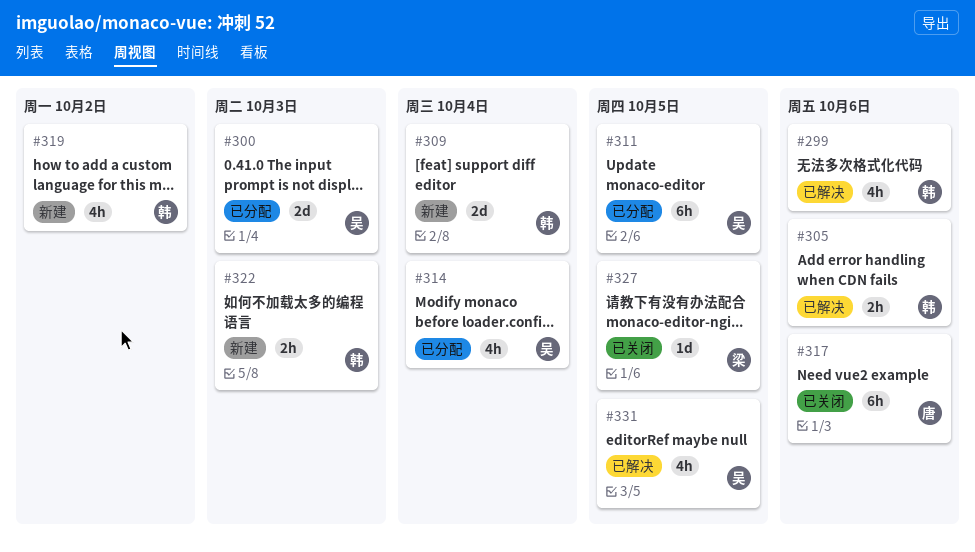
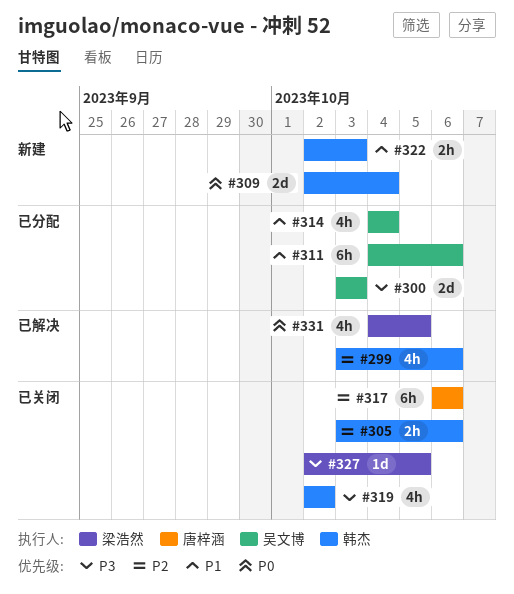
#305, status: 已解决 -> 已关闭
#311, due: Oct 5 -> Oct 6
#319, status: 新建 -> 已关闭
#331, owner: 吴文博 -> 梁浩然

